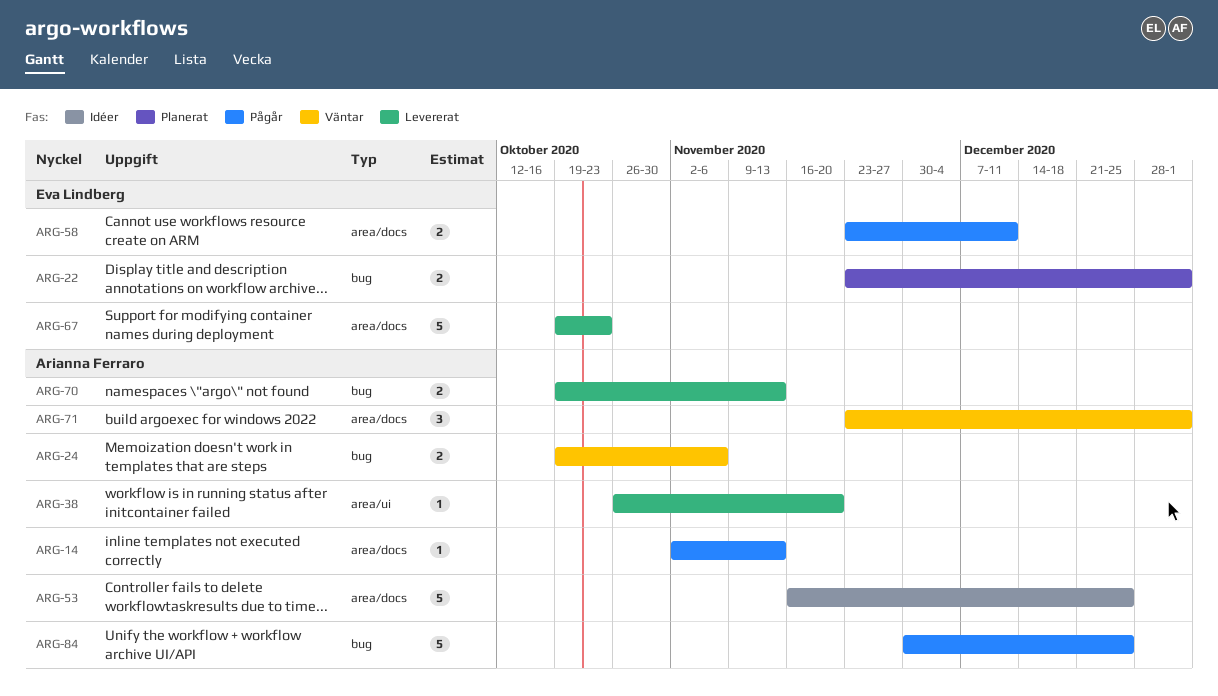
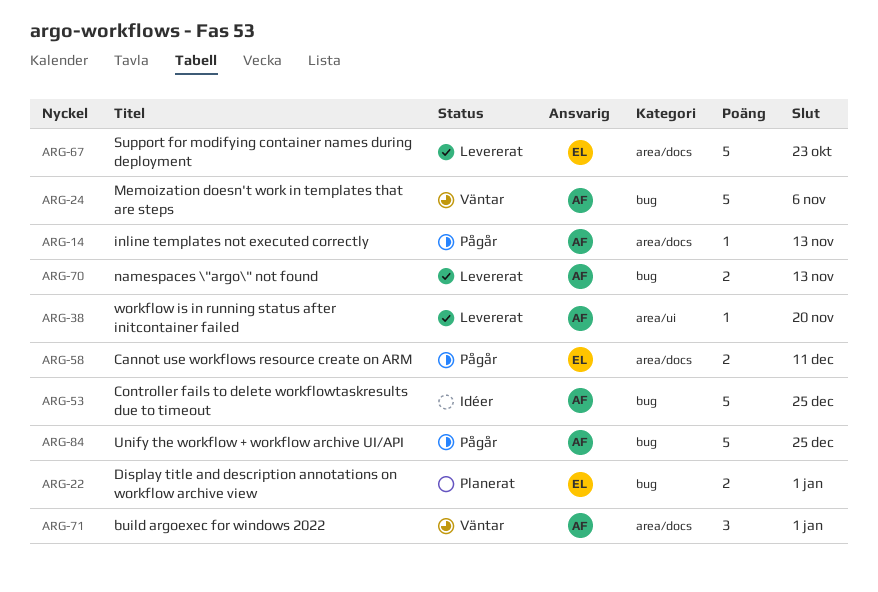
ARG-24, estimate: 2 -> 5
ARG-53, label: area/docs -> bug

